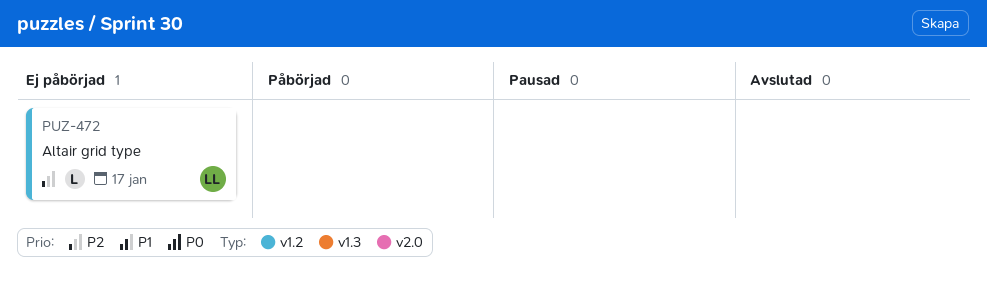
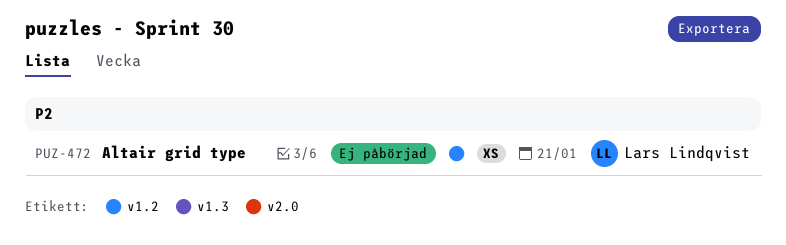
PUZ-472, estimate: L -> XS
PUZ-472, due: Jan 17 -> Jan 21

